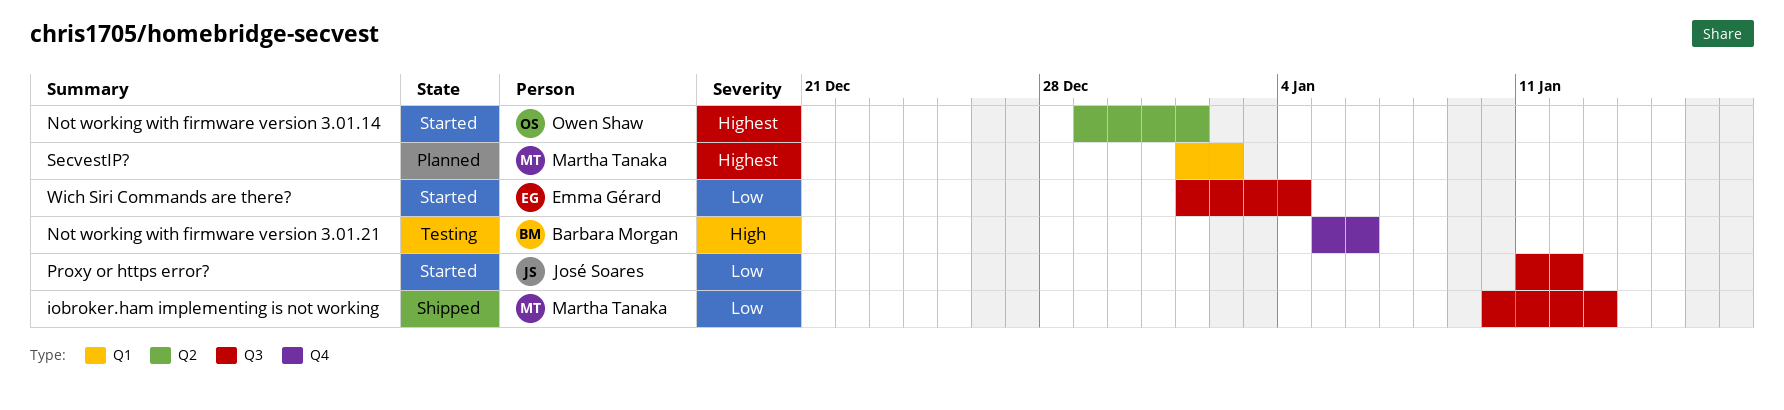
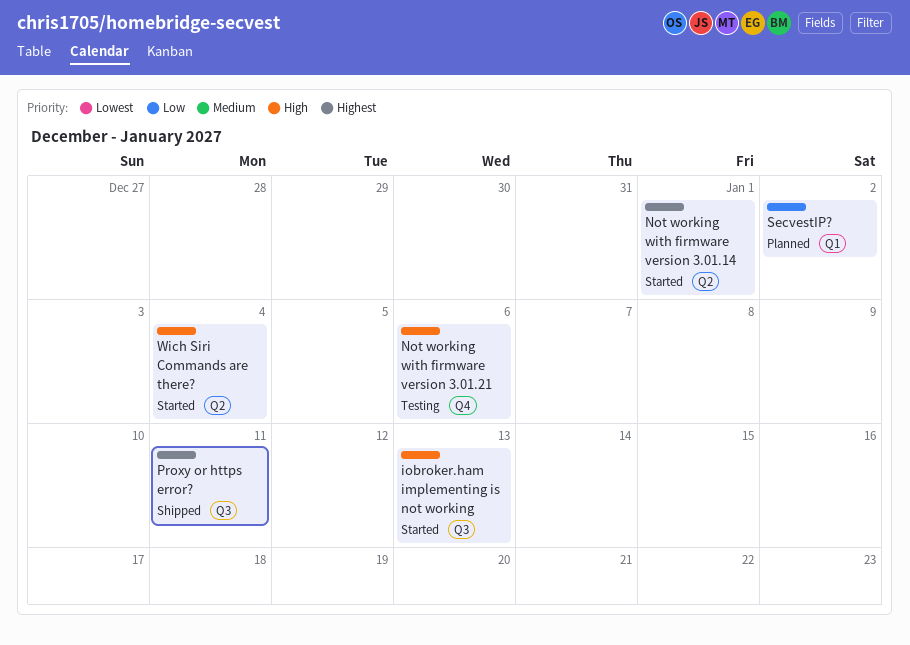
iobroker.ham implementing is not working, status: Shipped -> Started
iobroker.ham implementing is not working, priority: Low -> High
Proxy or https error?, status: Started -> Shipped
Proxy or https error?, priority: Low -> Highest
Proxy or https error?, due: Jan 12 -> Jan 11
SecvestIP?, priority: Highest -> Low
Wich Siri Commands are there?, priority: Low -> High
Wich Siri Commands are there?, label: Q3 -> Q2

